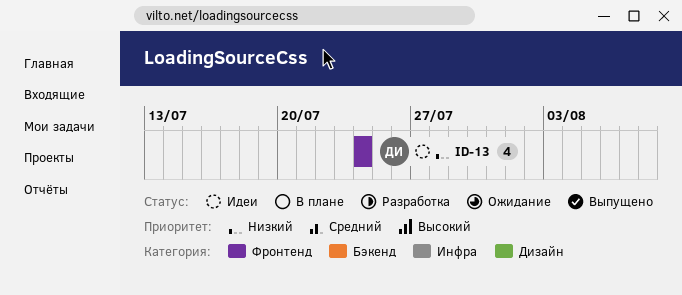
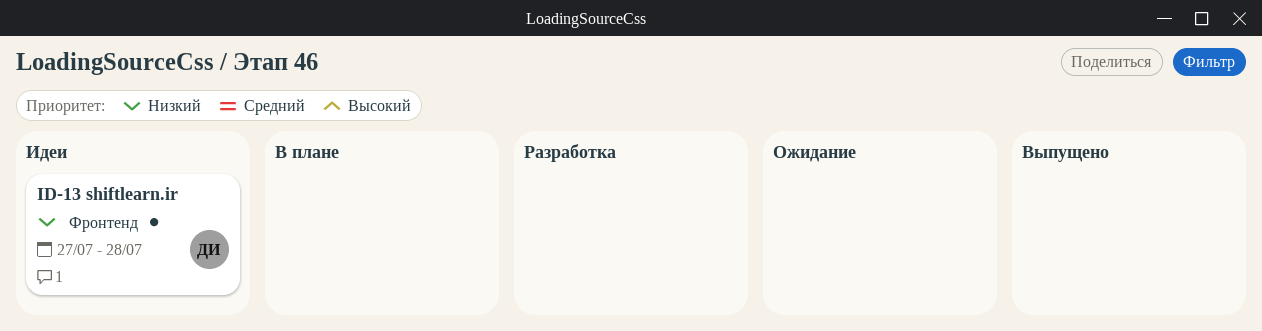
ID-13, estimate: 4 -> 1
ID-13, start: Jul 24 -> Jul 27
ID-13, due: Jul 24 -> Jul 28

